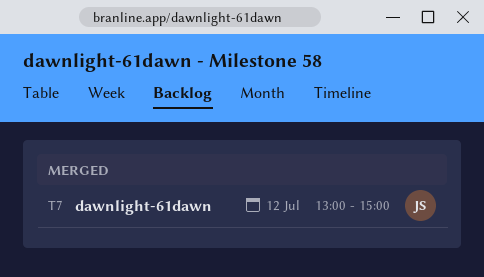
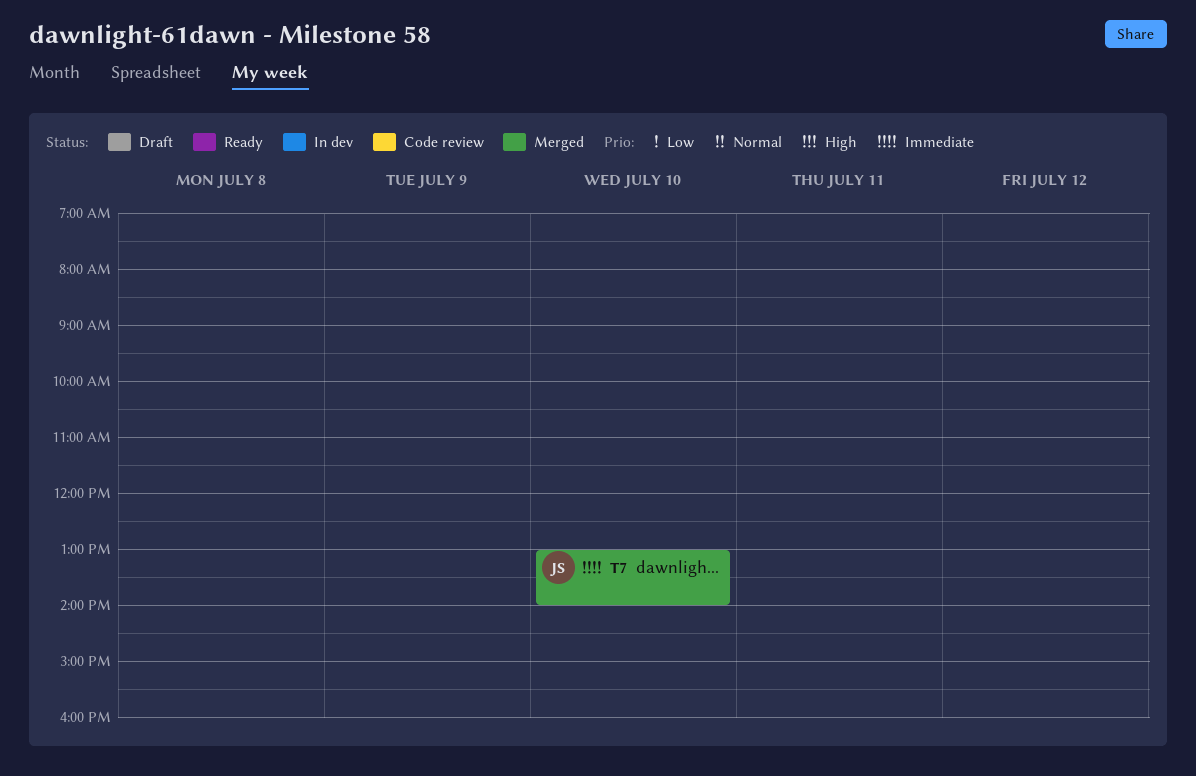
T7, day: Jul 12 -> Jul 10
T7, ends: 15:00 -> 14:00

